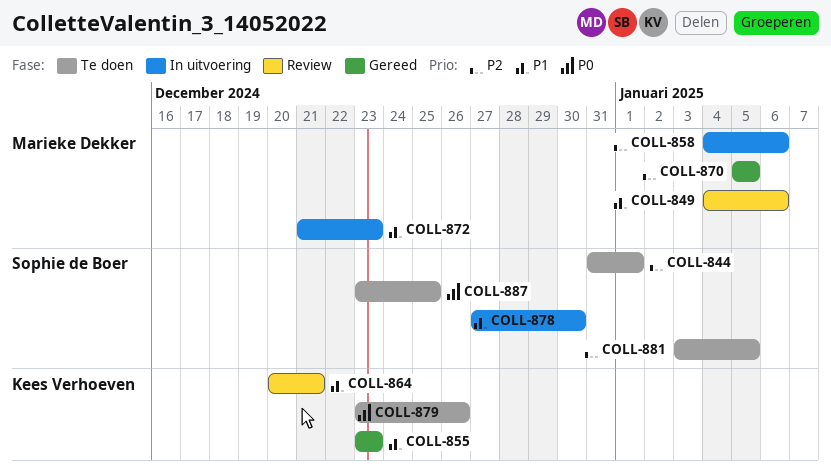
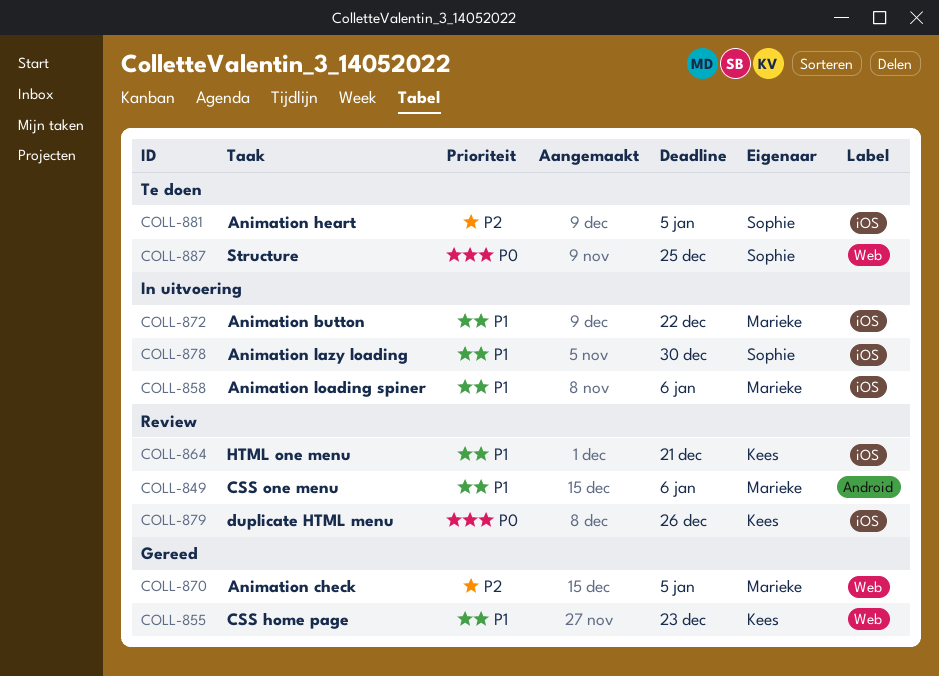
COLL-844: present -> none
COLL-858, priority: P2 -> P1
COLL-872, due: Dec 23 -> Dec 22
COLL-879, status: Te doen -> Review

